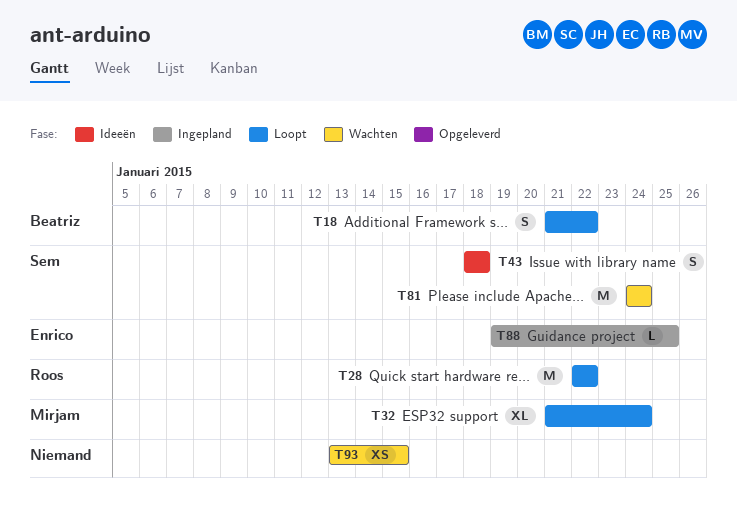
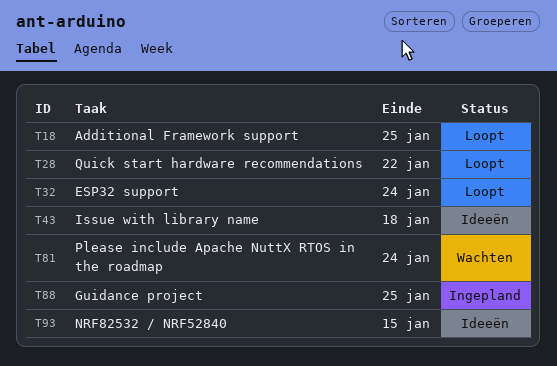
T18, due: Jan 22 -> Jan 25
T93, status: Wachten -> Ideeën

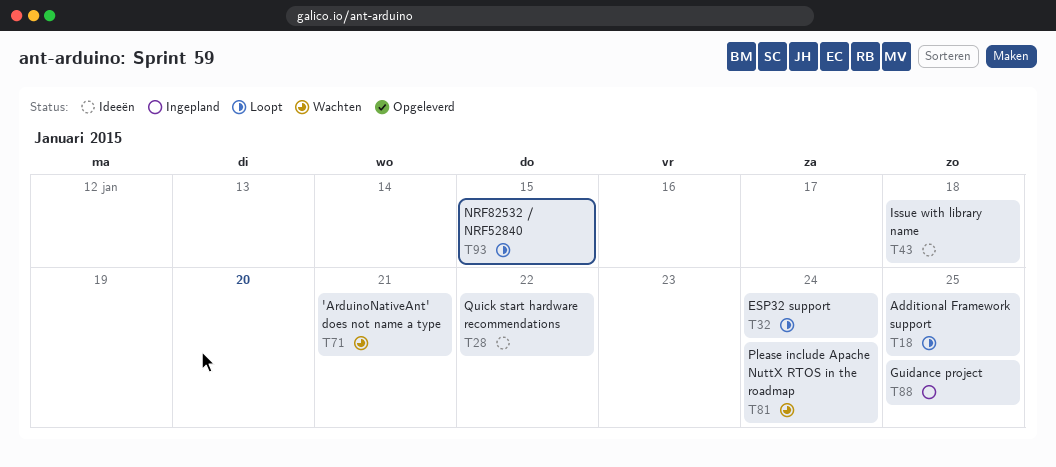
T28, status: Loopt -> Ideeën
T71: none -> present
T93, status: Ideeën -> Loopt

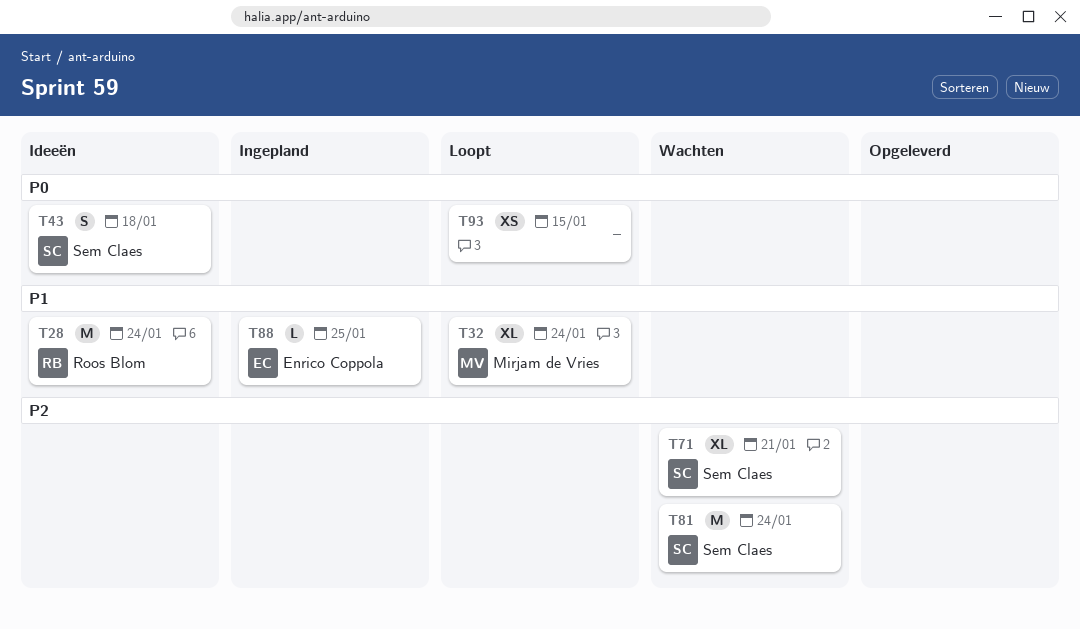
T18: present -> none
T28, due: Jan 22 -> Jan 24

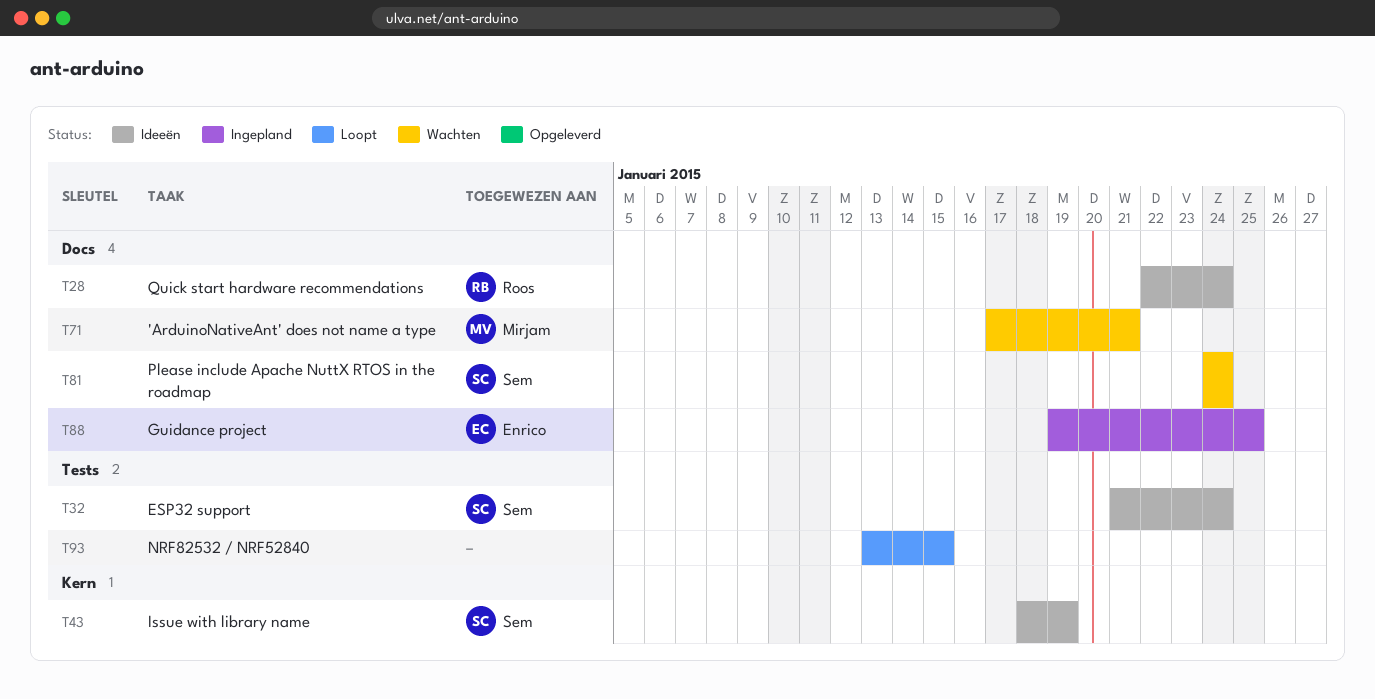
T32, status: Loopt -> Ideeën
T32, owner: Mirjam de Vries -> Sem Claes
T43, due: Jan 18 -> Jan 19
T71, owner: Sem Claes -> Mirjam de Vries

